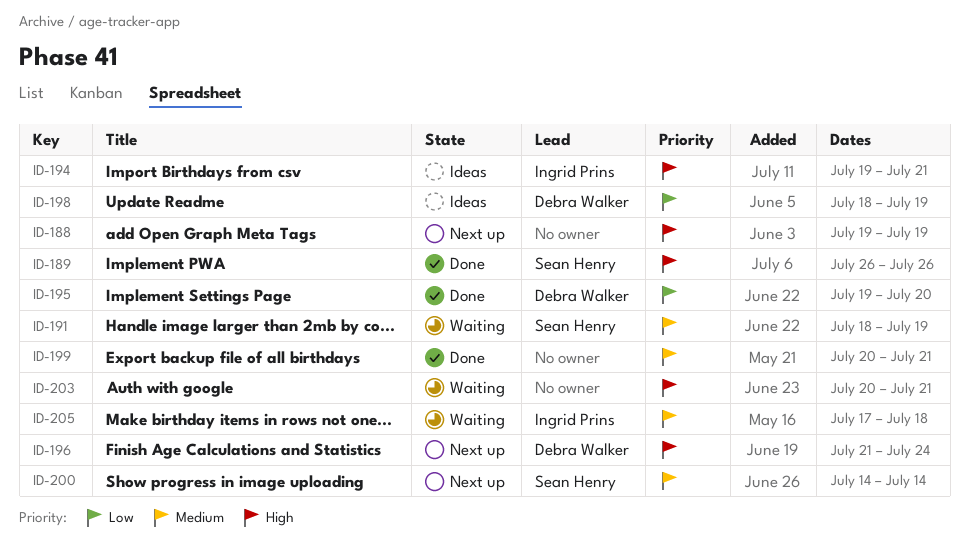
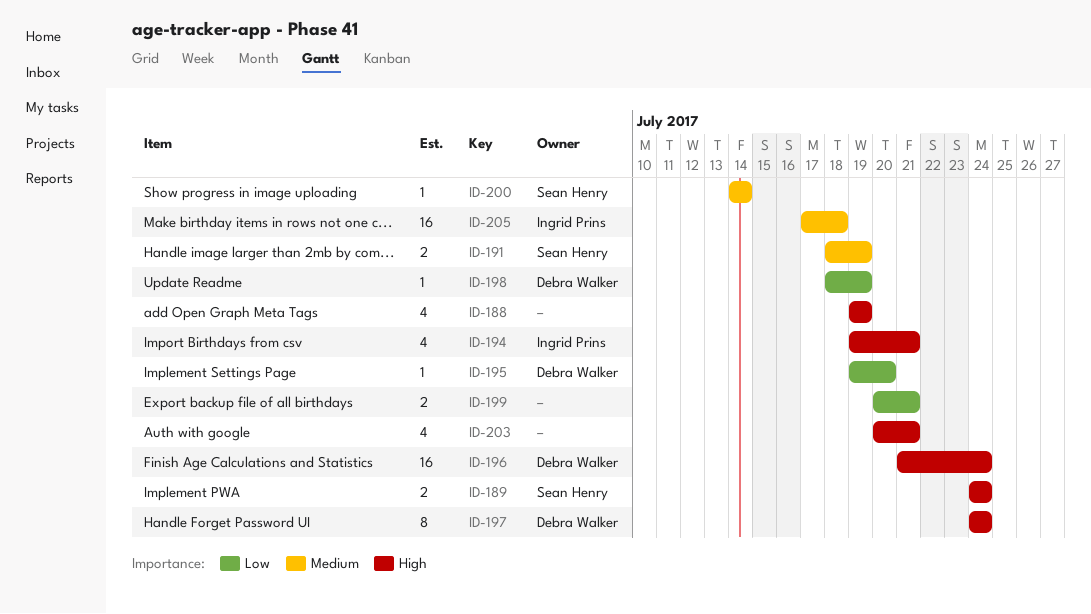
ID-189, start: Jul 26 -> Jul 24
ID-189, due: Jul 26 -> Jul 24
ID-197: none -> present
ID-199, priority: Medium -> Low

